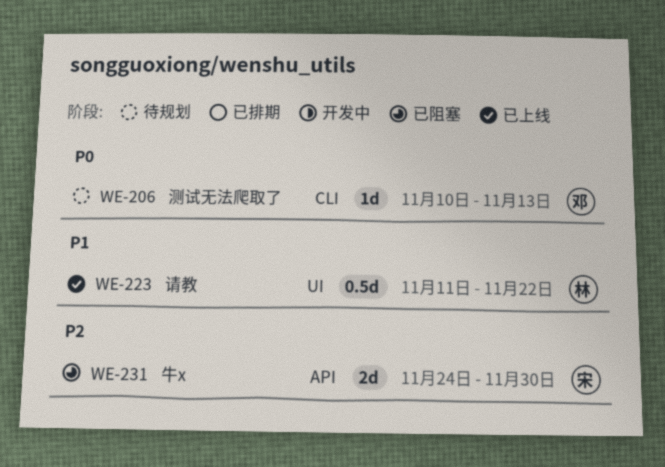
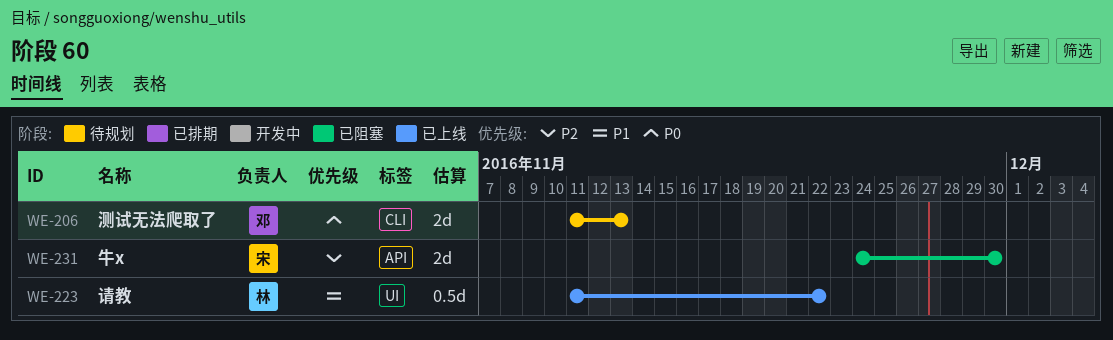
WE-206, estimate: 1d -> 2d
WE-206, start: Nov 10 -> Nov 11

